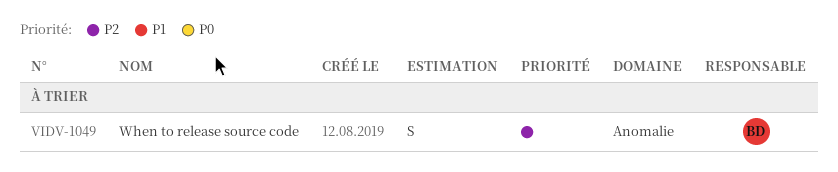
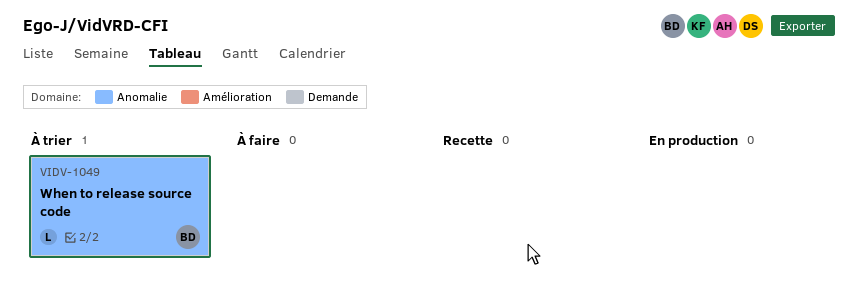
VIDV-1049, estimate: S -> L

